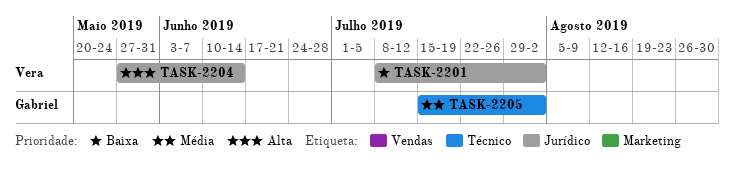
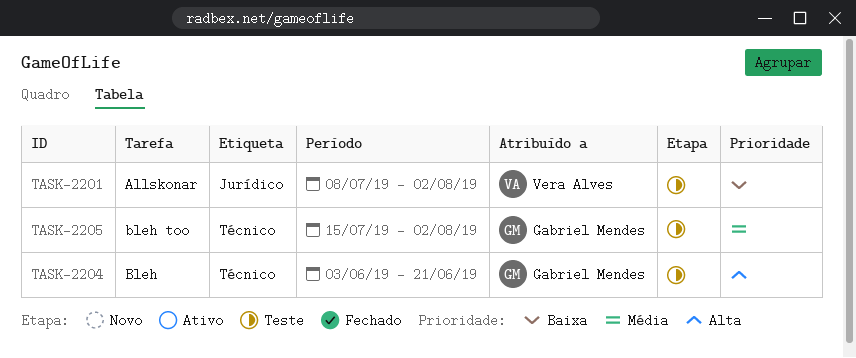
TASK-2204, owner: Vera Alves -> Gabriel Mendes
TASK-2204, label: Jurídico -> Técnico
TASK-2204, start: May 27 -> Jun 3
TASK-2204, due: Jun 14 -> Jun 21

